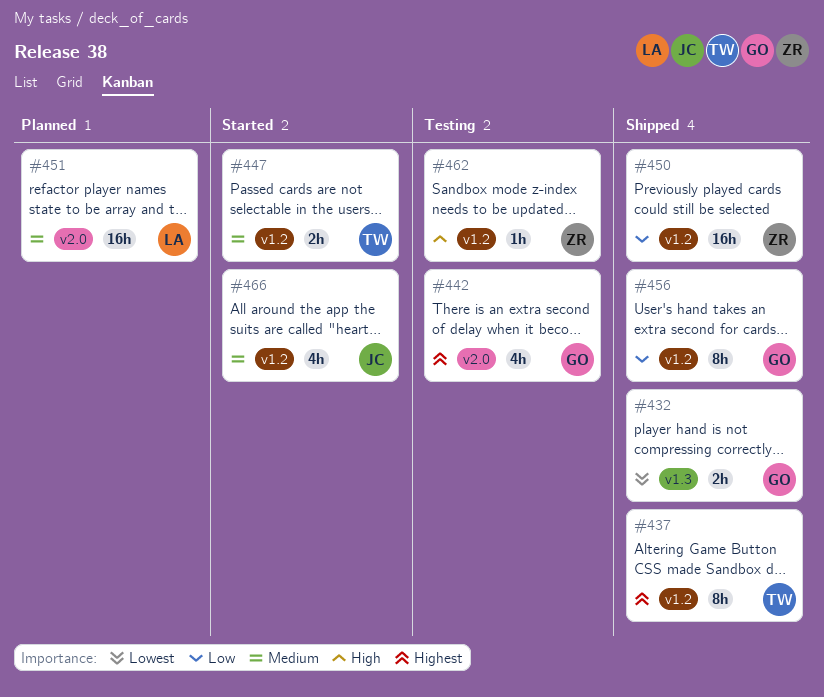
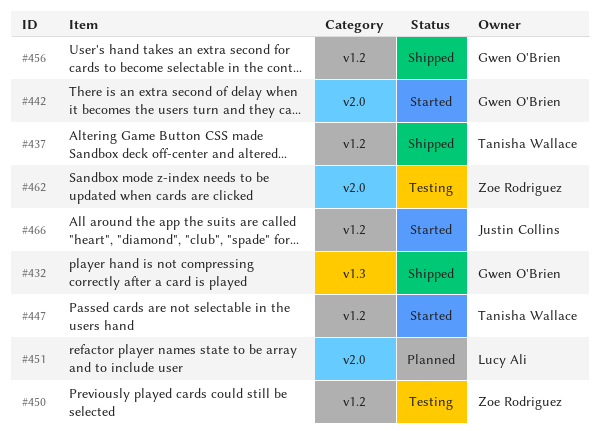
#442, status: Testing -> Started
#450, status: Shipped -> Testing
#462, label: v1.2 -> v2.0

